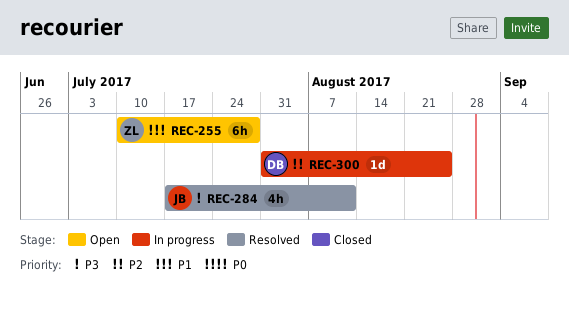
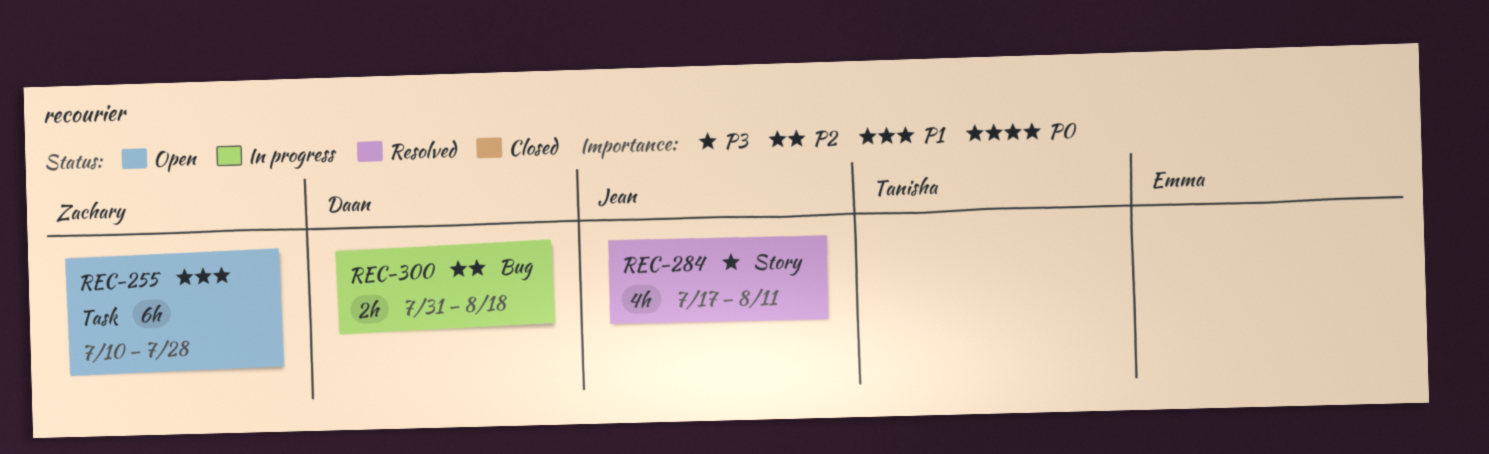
REC-300, estimate: 1d -> 2h
REC-300, due: Aug 25 -> Aug 18

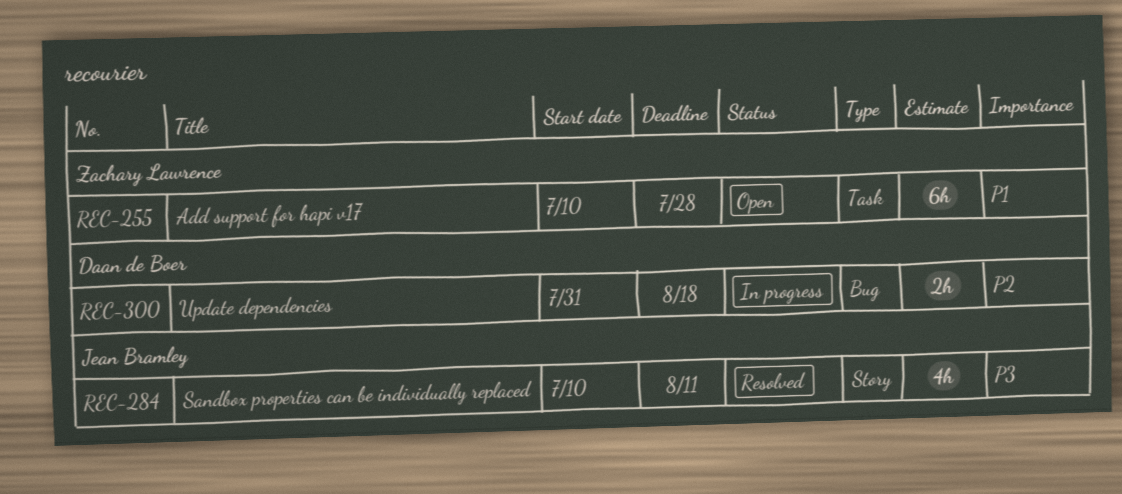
REC-284, start: Jul 17 -> Jul 10

